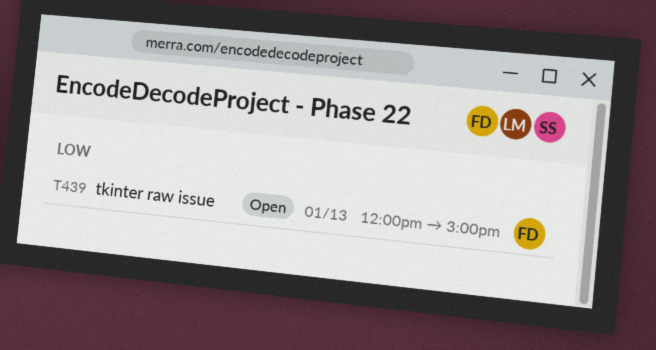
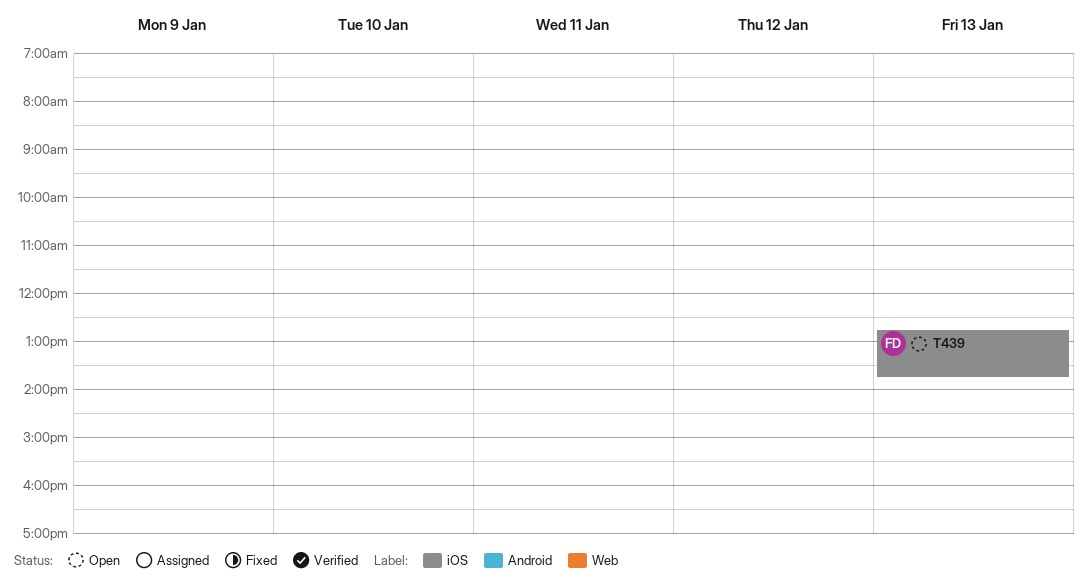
T439, begins: 12:00 -> 12:45
T439, ends: 15:00 -> 13:45

